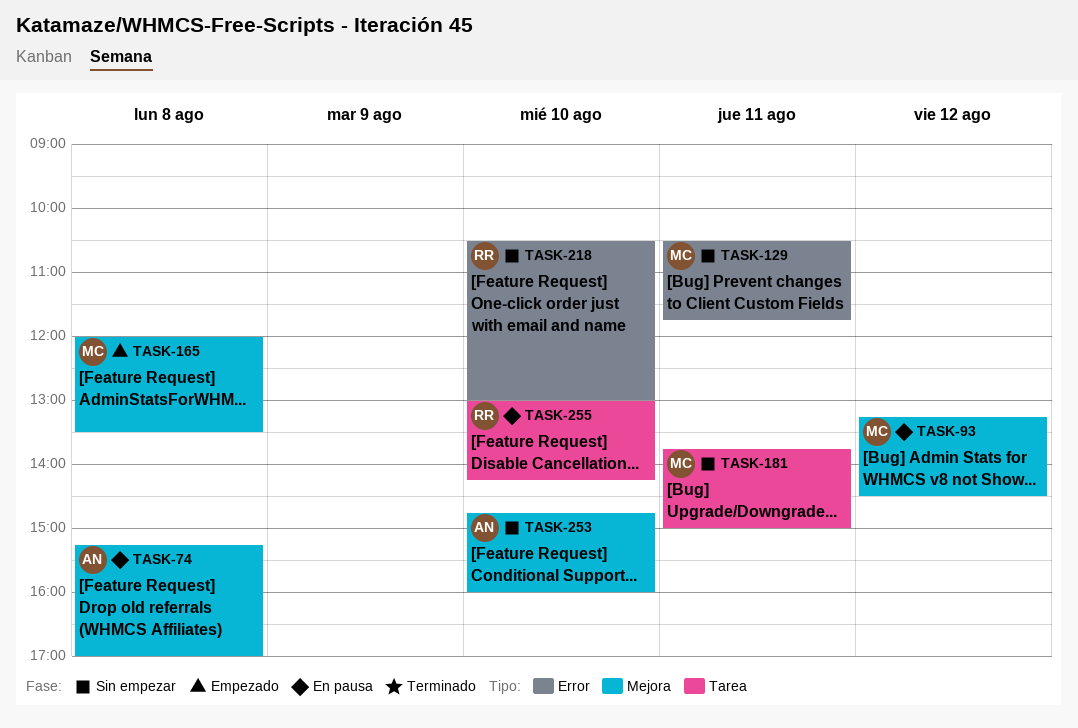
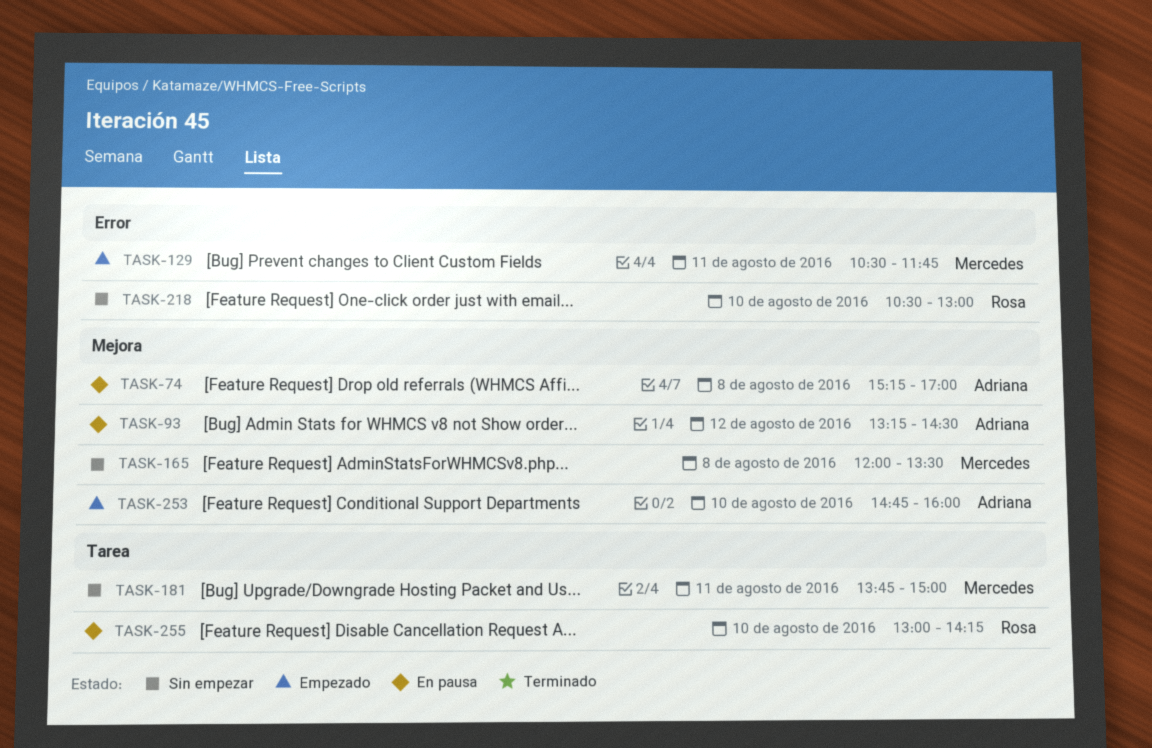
TASK-93, owner: Mercedes -> Adriana
TASK-129, status: Sin empezar -> Empezado
TASK-165, status: Empezado -> Sin empezar
TASK-253, status: Sin empezar -> Empezado

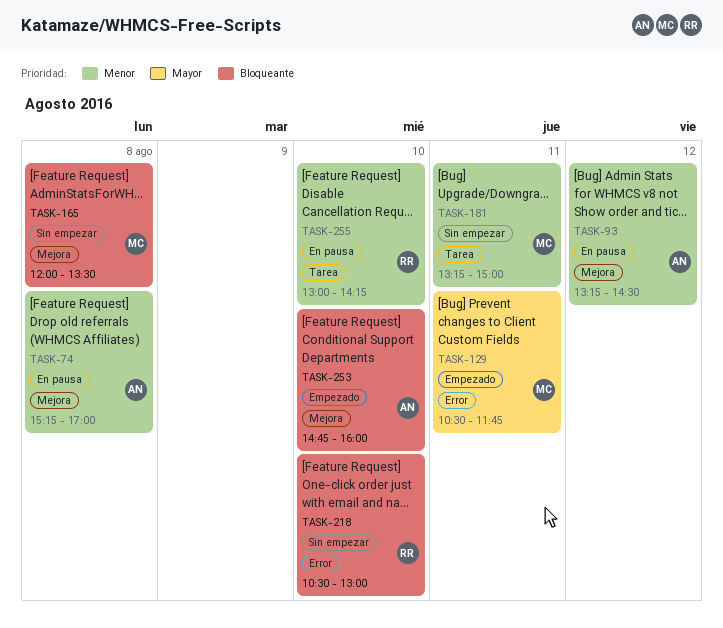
TASK-181, begins: 13:45 -> 13:15

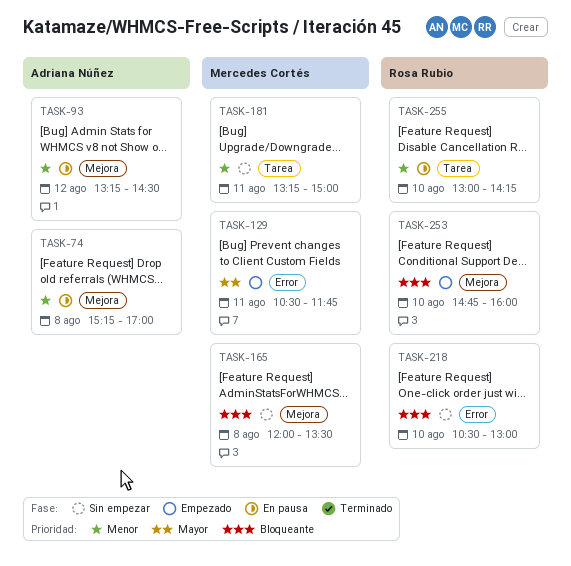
TASK-253, owner: Adriana Núñez -> Rosa Rubio

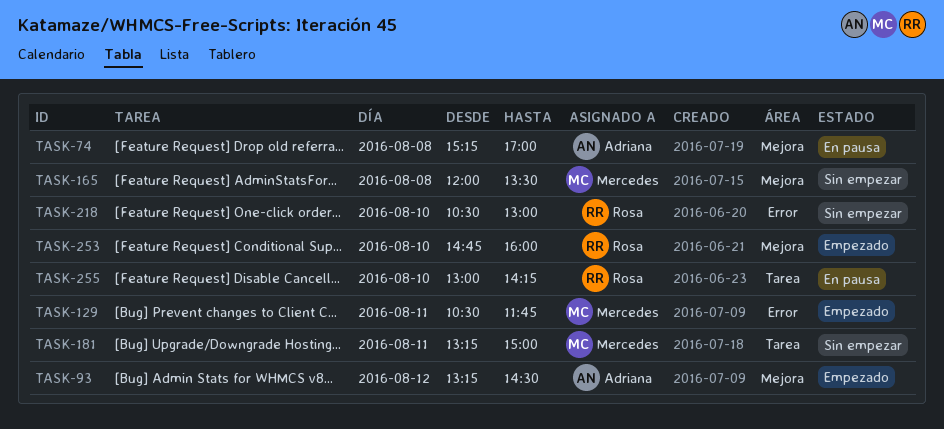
TASK-93, status: En pausa -> Empezado

